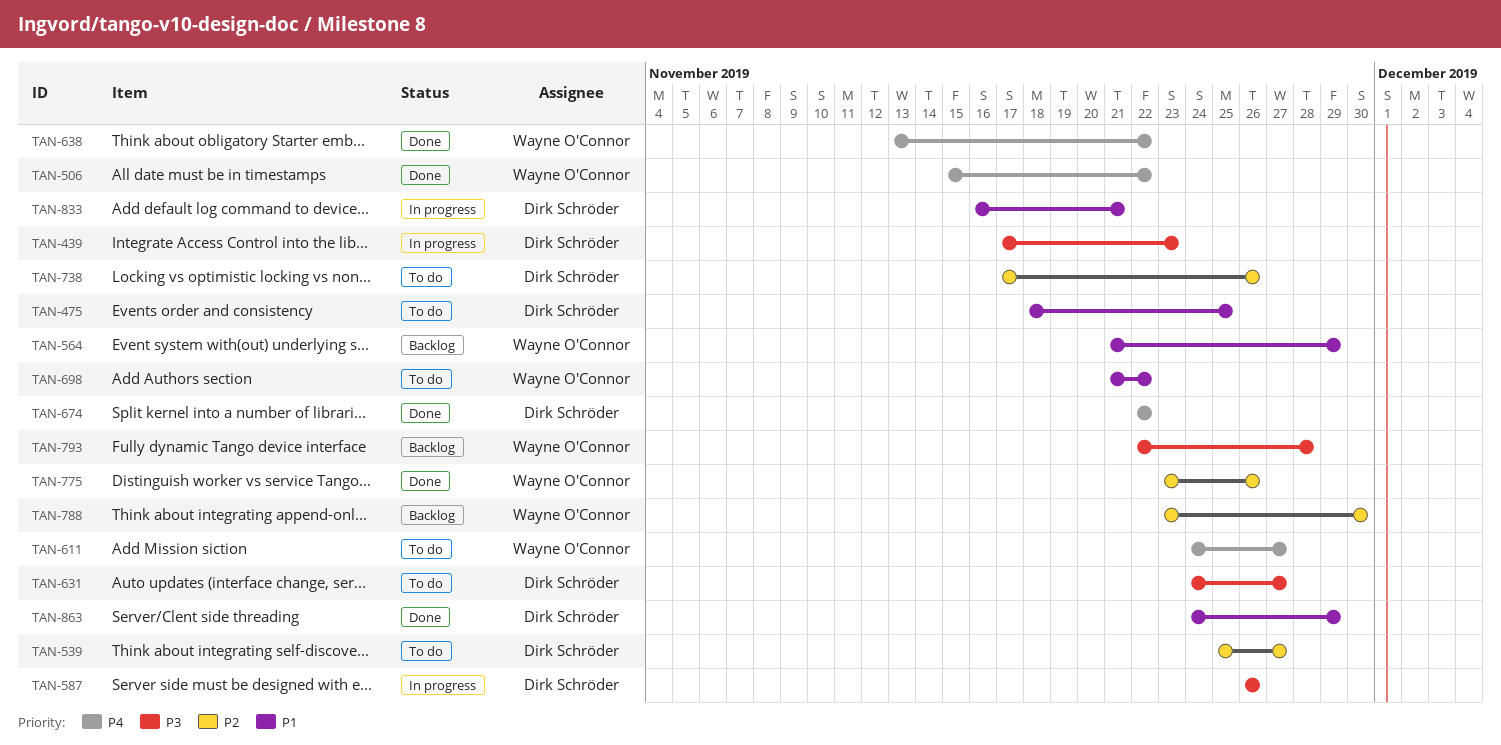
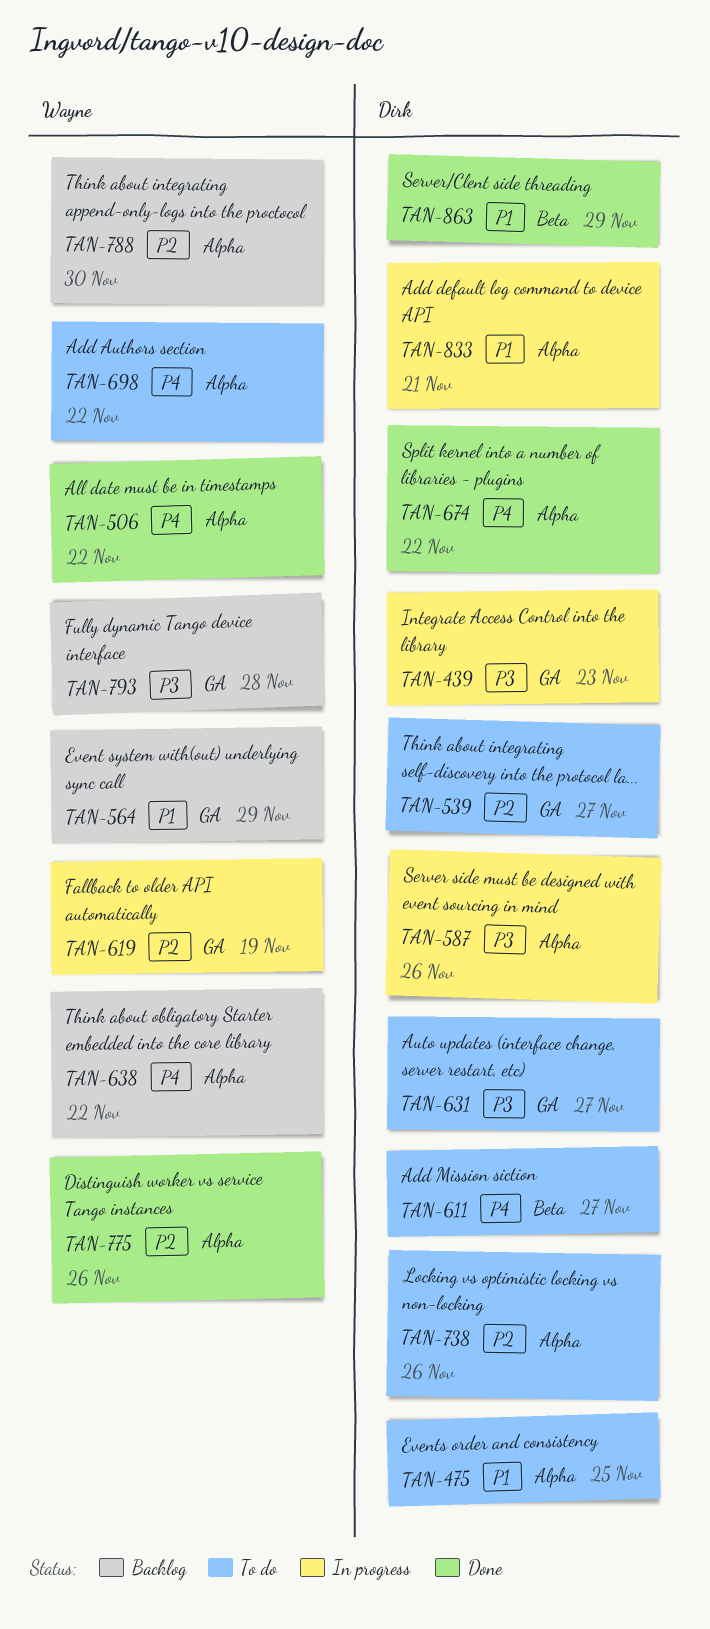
TAN-611, owner: Wayne O'Connor -> Dirk Schröder
TAN-619: none -> present
TAN-638, status: Done -> Backlog
TAN-698, priority: P1 -> P4

